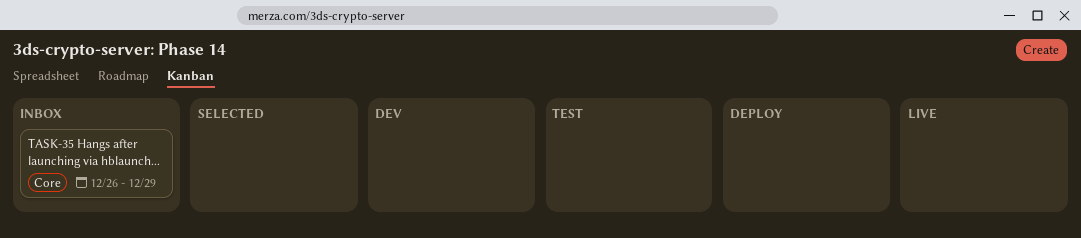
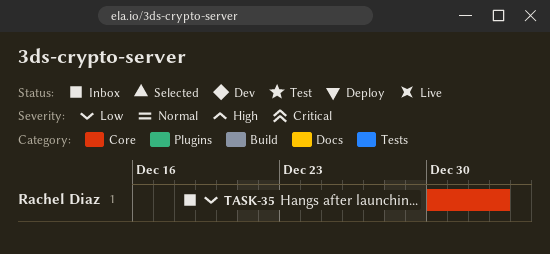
TASK-35, start: Dec 26 -> Dec 30
TASK-35, due: Dec 29 -> Jan 2

